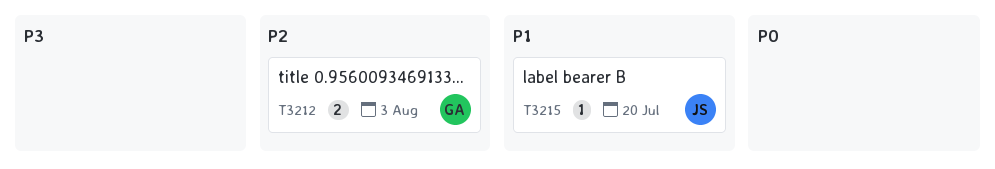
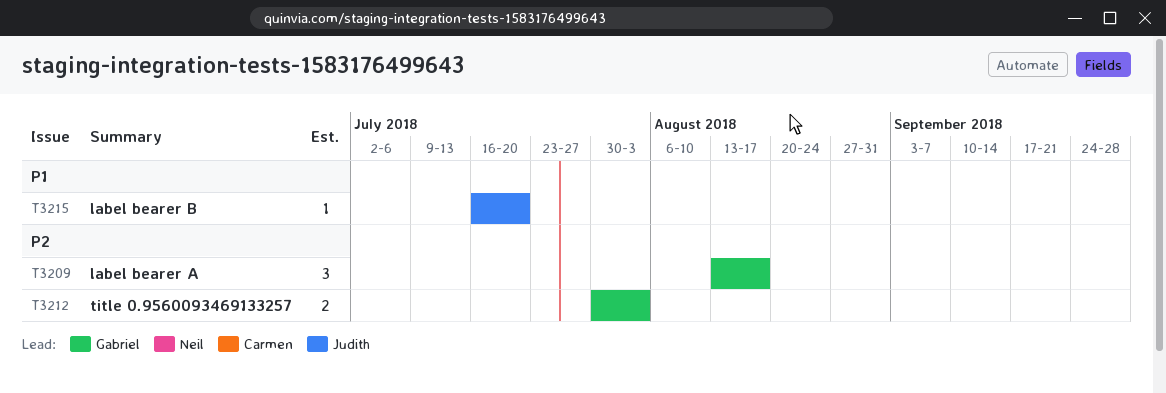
T3209: none -> present

